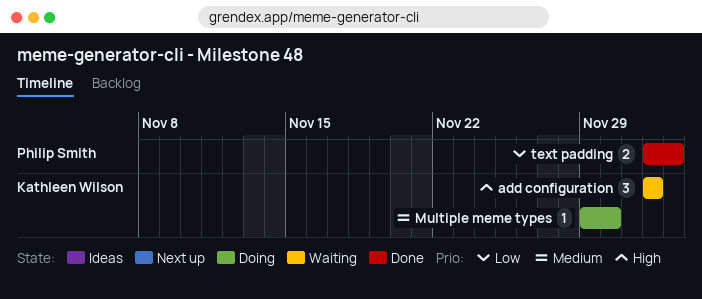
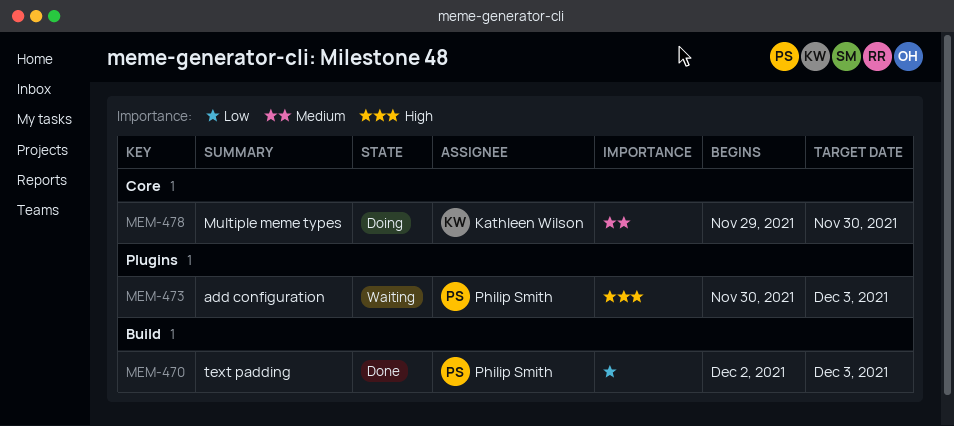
add configuration, owner: Kathleen Wilson -> Philip Smith
add configuration, start: Dec 2 -> Nov 30
add configuration, due: Dec 2 -> Dec 3

